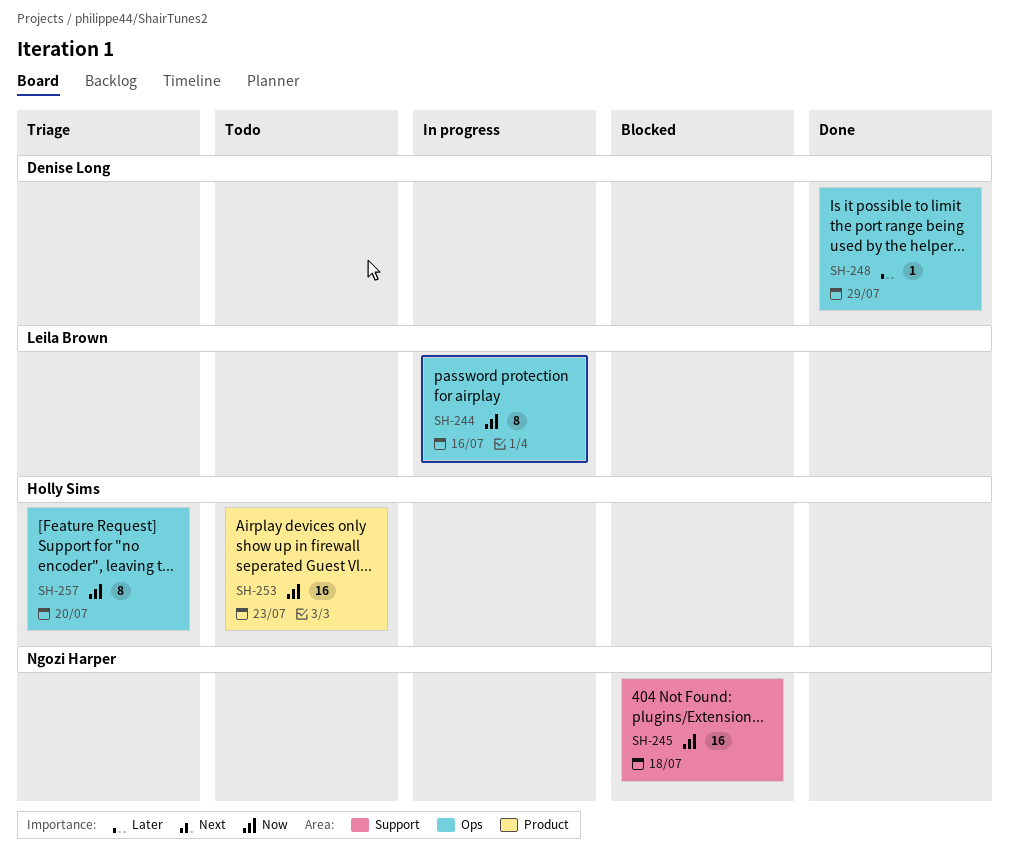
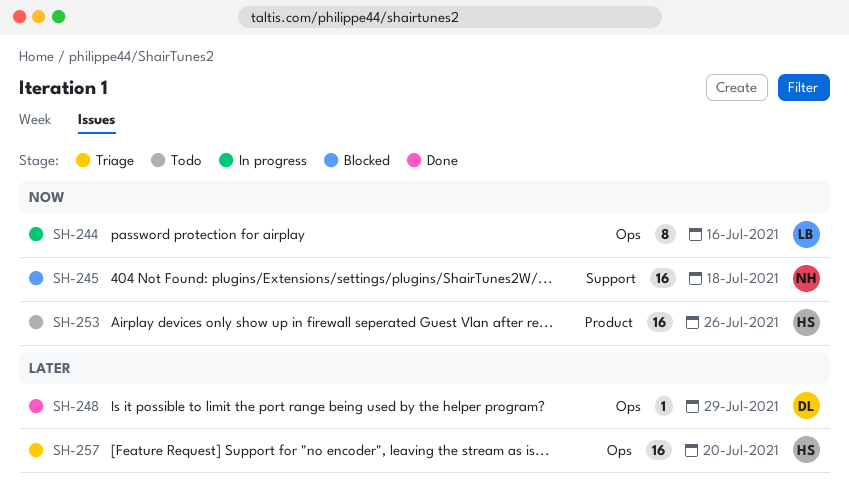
SH-253, due: Jul 23 -> Jul 26
SH-257, priority: Now -> Later
SH-257, estimate: 8 -> 16

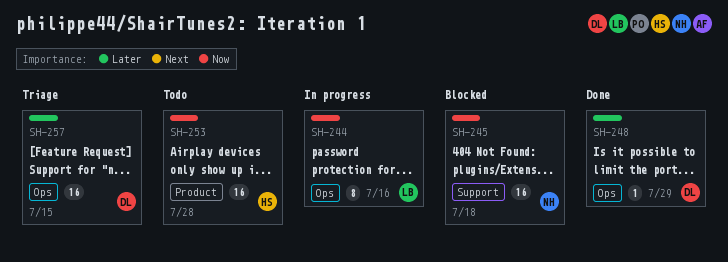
SH-253, due: Jul 26 -> Jul 28
SH-257, owner: HS -> DL
SH-257, due: Jul 20 -> Jul 15

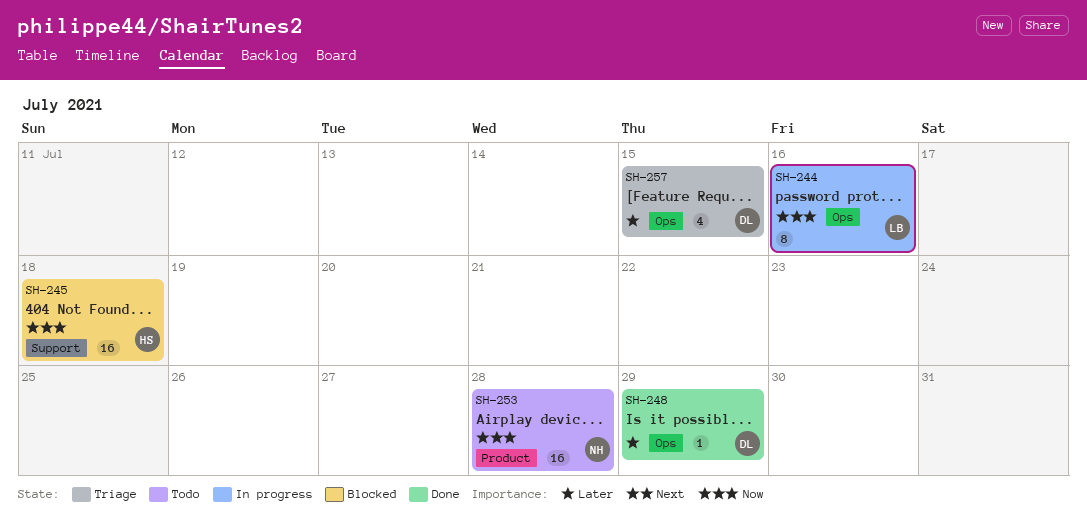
SH-245, owner: NH -> HS
SH-253, owner: HS -> NH
SH-257, estimate: 16 -> 4

